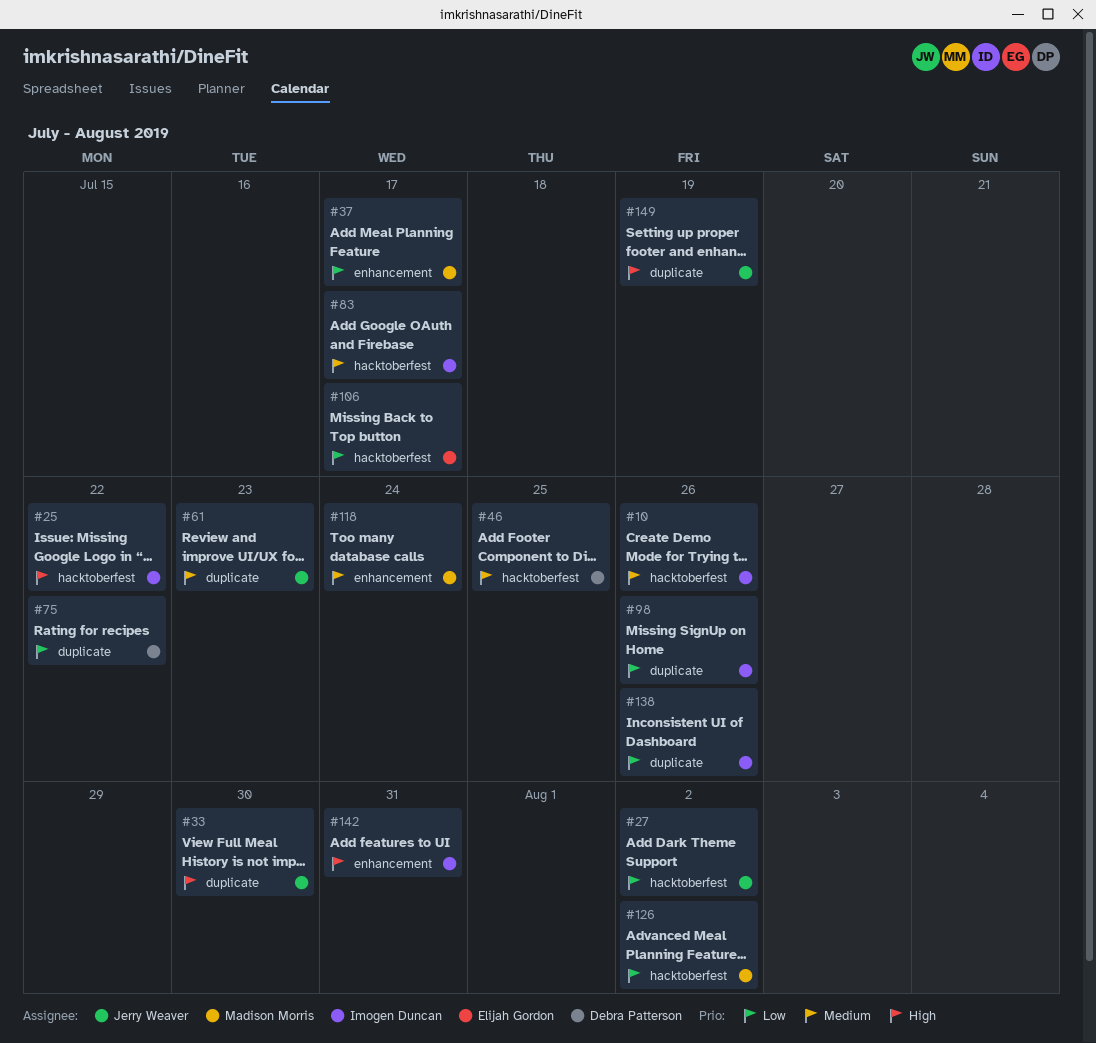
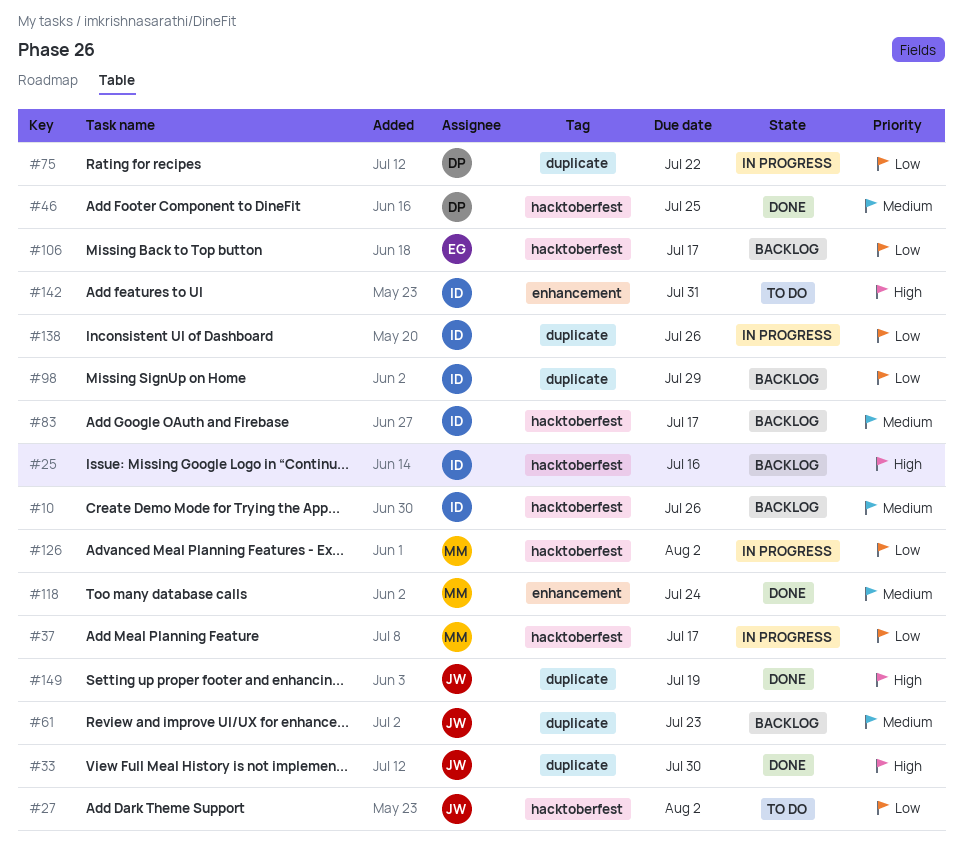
#25, due: Jul 22 -> Jul 16
#37, label: enhancement -> hacktoberfest
#98, due: Jul 26 -> Jul 29

